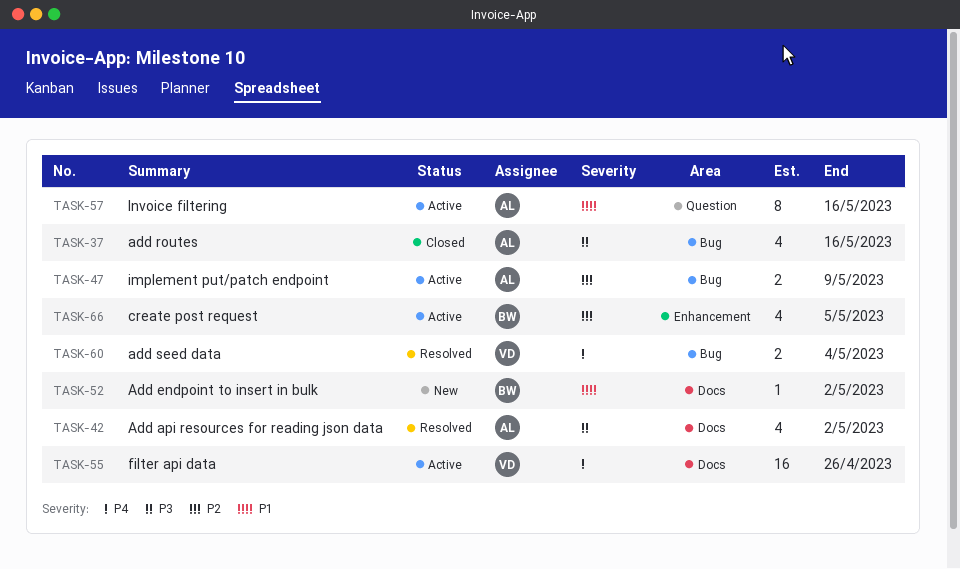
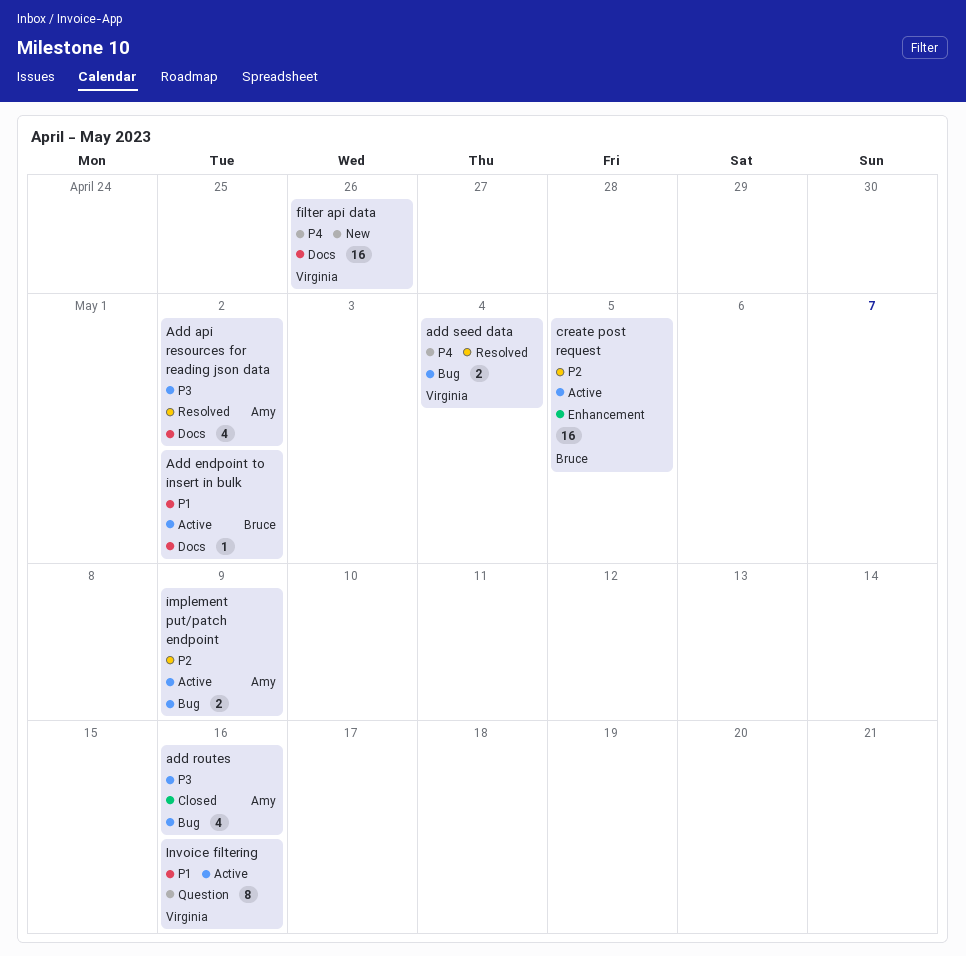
Add endpoint to insert in bulk, status: New -> Active
create post request, estimate: 4 -> 16
filter api data, status: Active -> New
Invoice filtering, owner: Amy -> Virginia

